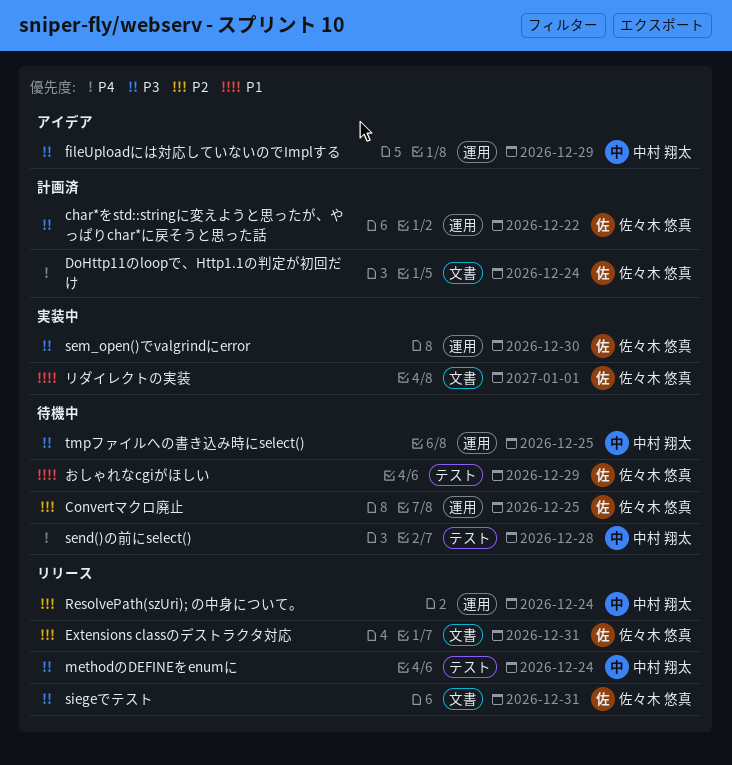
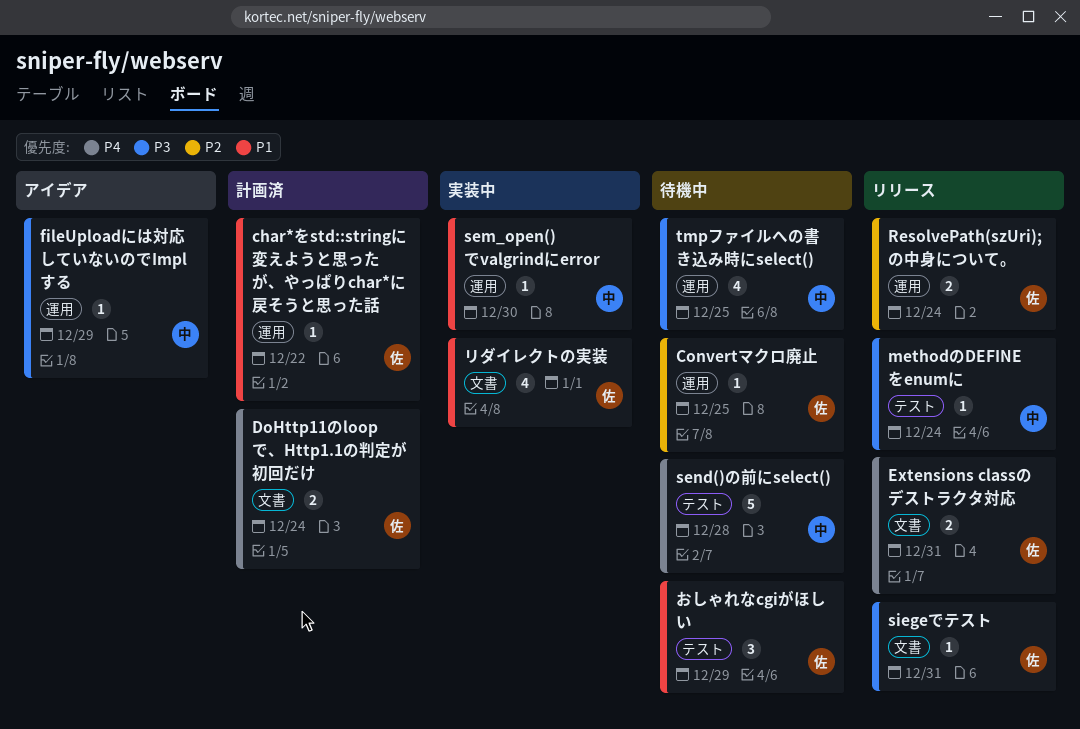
char*をstd::stringに変えようと思ったが、やっぱりchar*に戻そうと思った話, priority: P3 -> P1
Extensions classのデストラクタ対応, priority: P2 -> P4
ResolvePath(szUri); の中身について。, owner: 中村 翔太 -> 佐々木 悠真
sem_open()でvalgrindにerror, owner: 佐々木 悠真 -> 中村 翔太
sem_open()でvalgrindにerror, priority: P3 -> P1

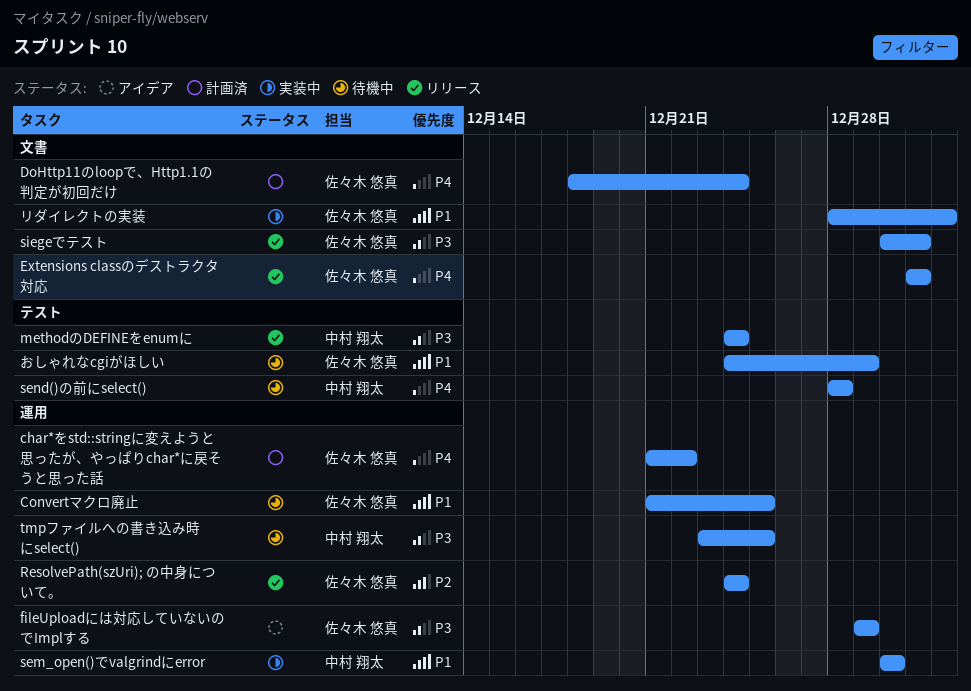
char*をstd::stringに変えようと思ったが、やっぱりchar*に戻そうと思った話, priority: P1 -> P4
Convertマクロ廃止, priority: P2 -> P1
fileUploadには対応していないのでImplする, owner: 中村 翔太 -> 佐々木 悠真

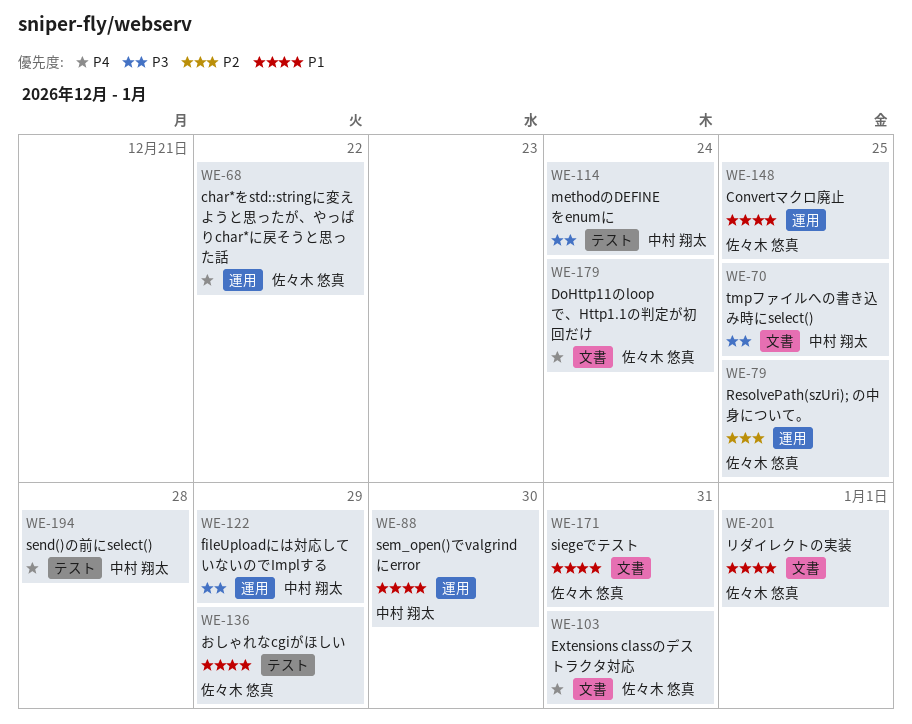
fileUploadには対応していないのでImplする, owner: 佐々木 悠真 -> 中村 翔太
ResolvePath(szUri); の中身について。, due: Dec 24 -> Dec 25
siegeでテスト, priority: P3 -> P1
tmpファイルへの書き込み時にselect(), label: 運用 -> 文書

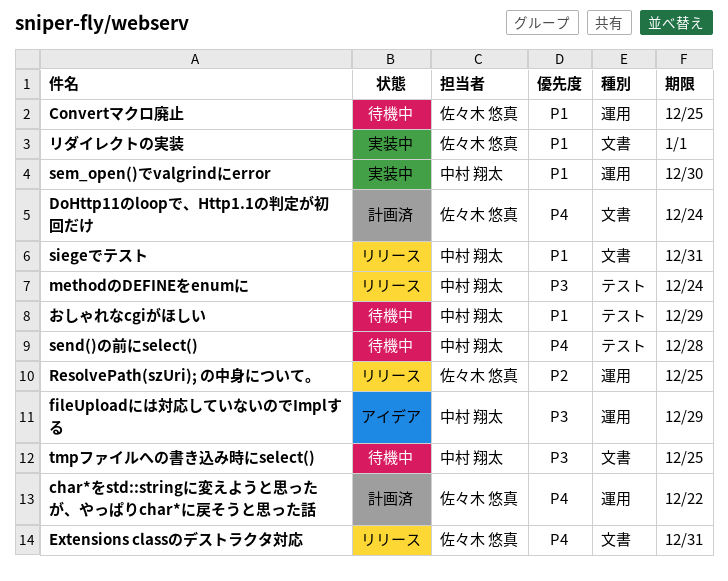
siegeでテスト, owner: 佐々木 悠真 -> 中村 翔太
おしゃれなcgiがほしい, owner: 佐々木 悠真 -> 中村 翔太

